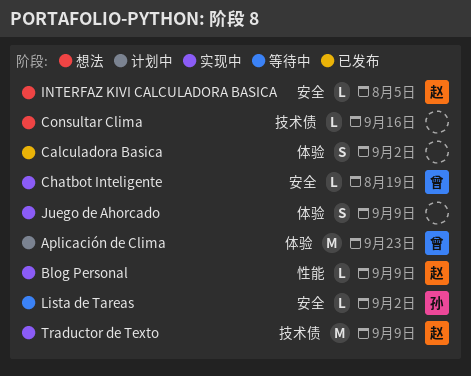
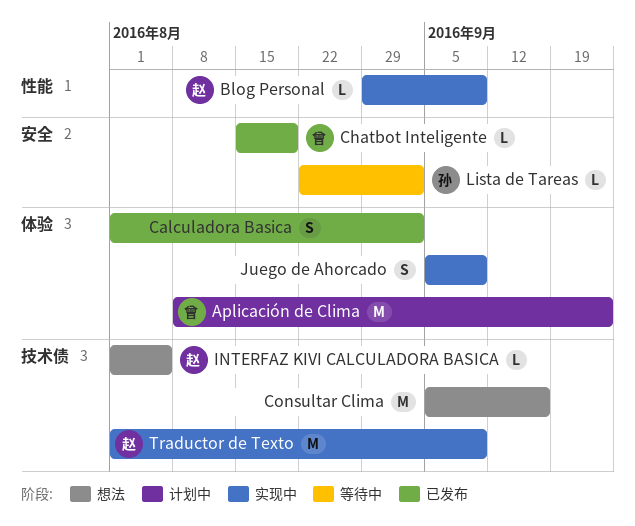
Chatbot Inteligente, status: 实现中 -> 已发布
Consultar Clima, estimate: L -> M
INTERFAZ KIVI CALCULADORA BASICA, label: 安全 -> 技术债

